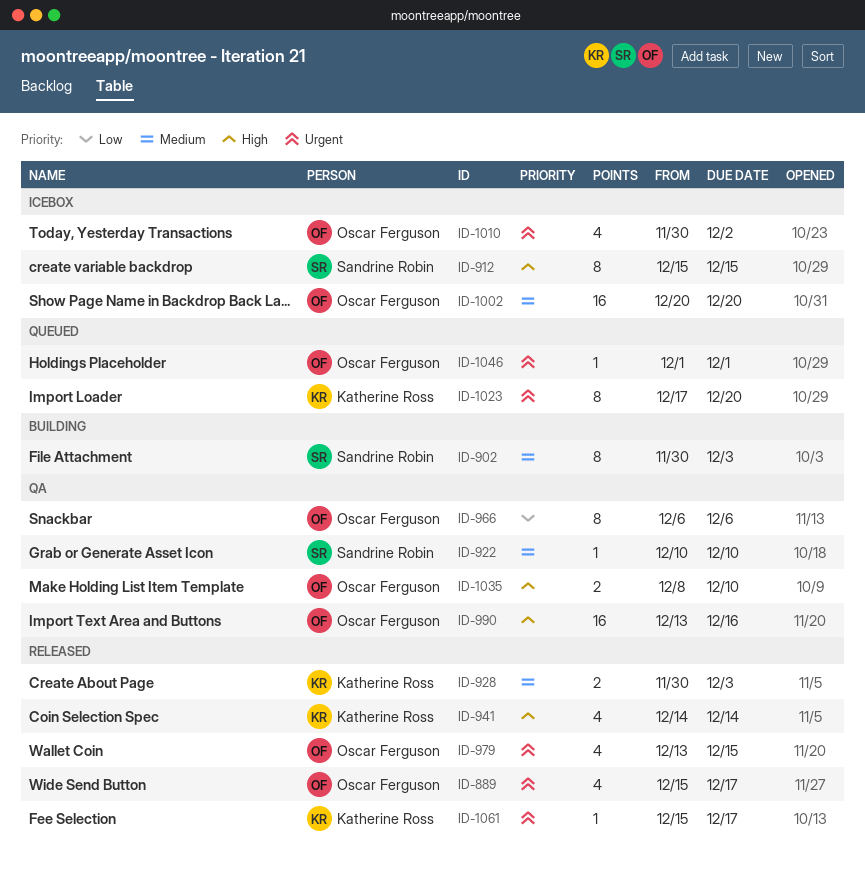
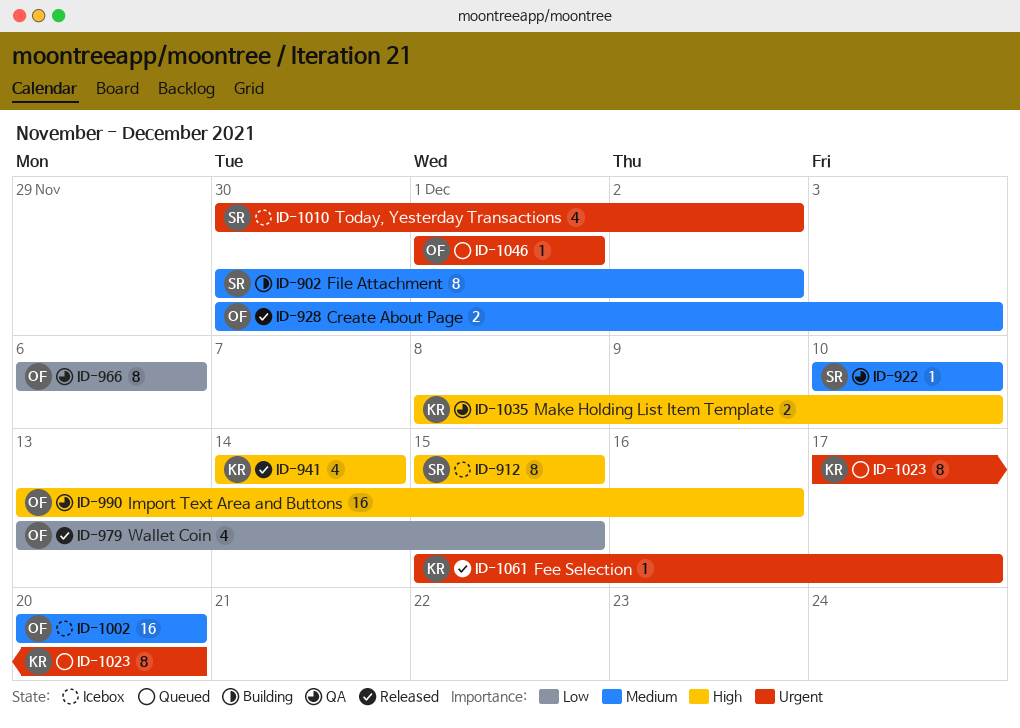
ID-889: present -> none
ID-902, due: Dec 3 -> Dec 2
ID-928, owner: Katherine Ross -> Oscar Ferguson
ID-979, priority: Urgent -> Low
ID-1010, owner: Oscar Ferguson -> Sandrine Robin
ID-1035, owner: Oscar Ferguson -> Katherine Ross

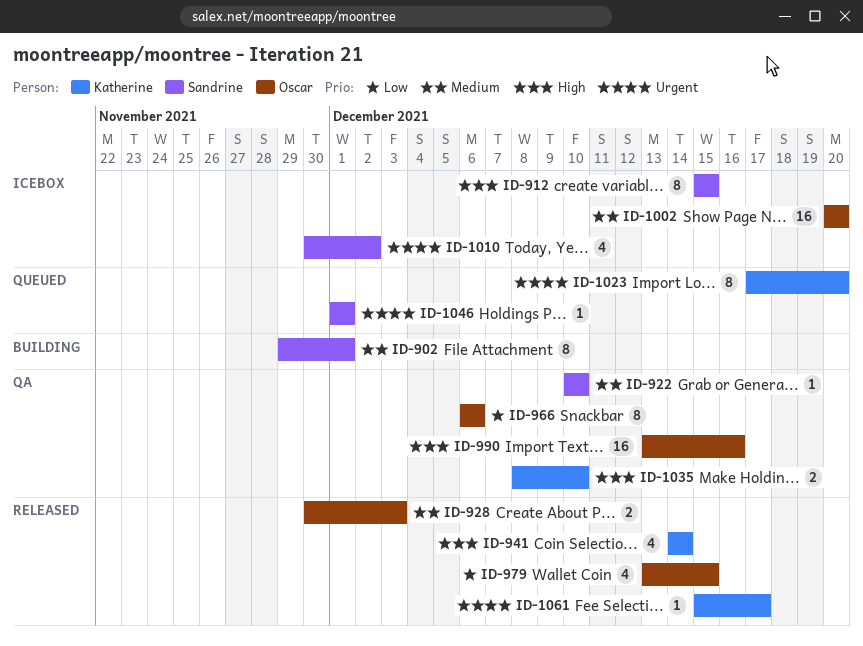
ID-902, start: Nov 30 -> Nov 29
ID-902, due: Dec 2 -> Dec 1
ID-1046, owner: Oscar -> Sandrine

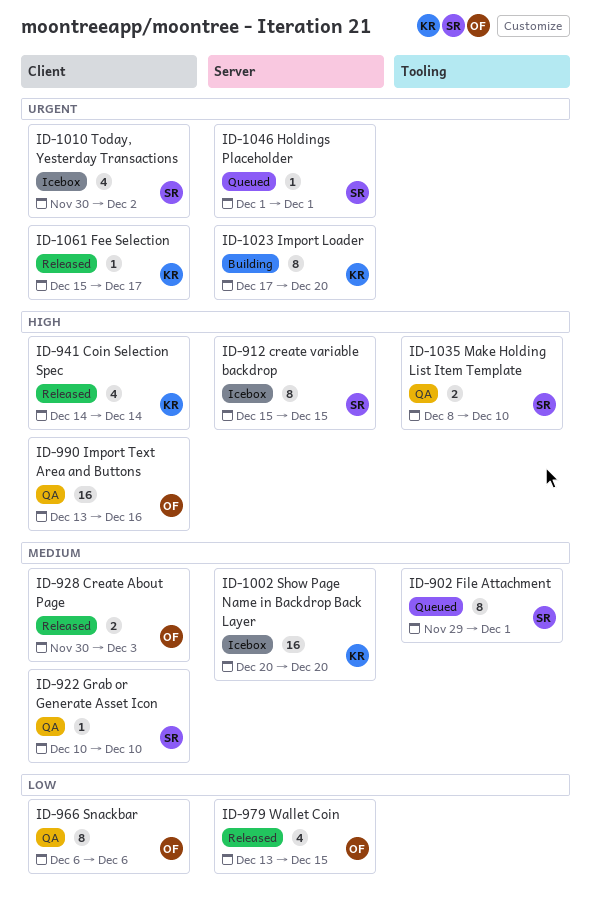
ID-902, status: Building -> Queued
ID-1002, owner: Oscar -> Katherine
ID-1023, status: Queued -> Building
ID-1035, owner: Katherine -> Sandrine

